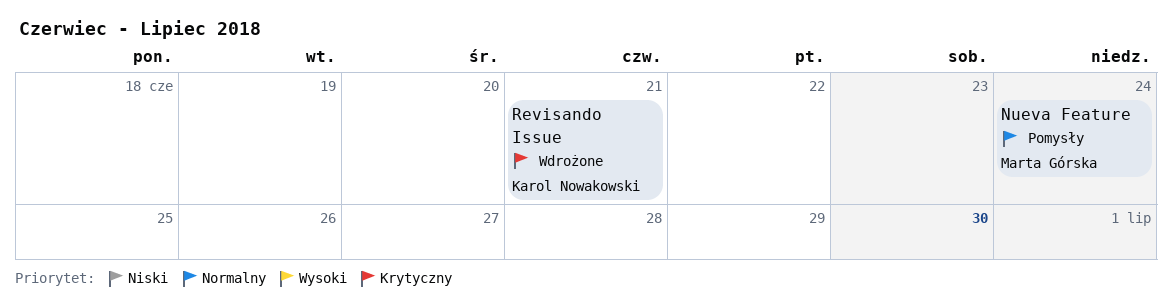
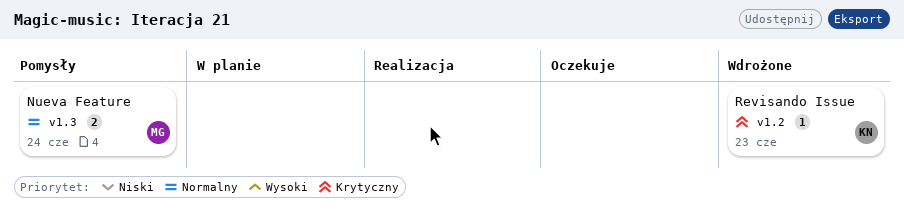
Revisando Issue, due: Jun 21 -> Jun 23

